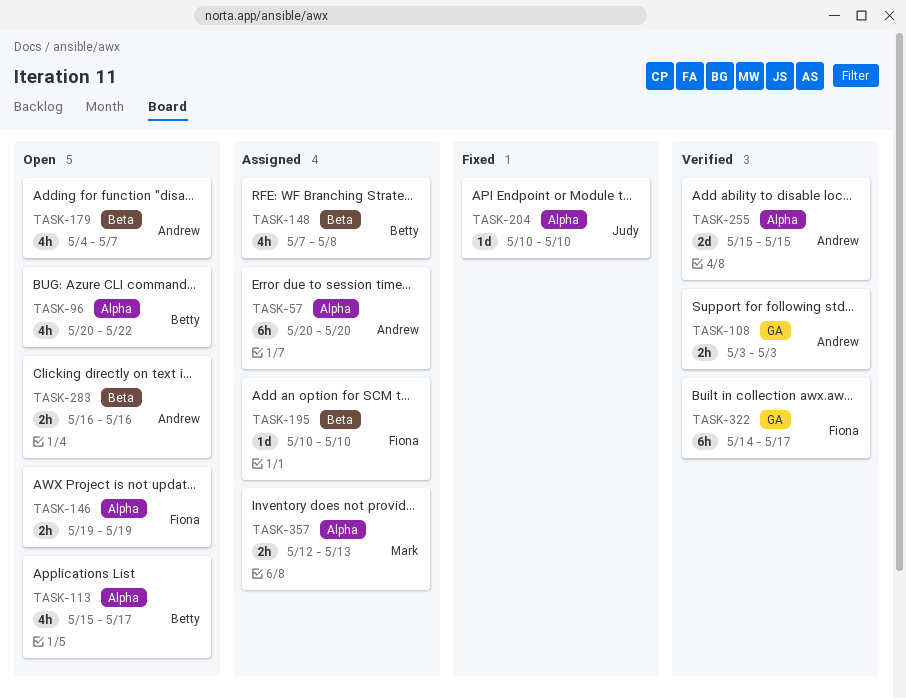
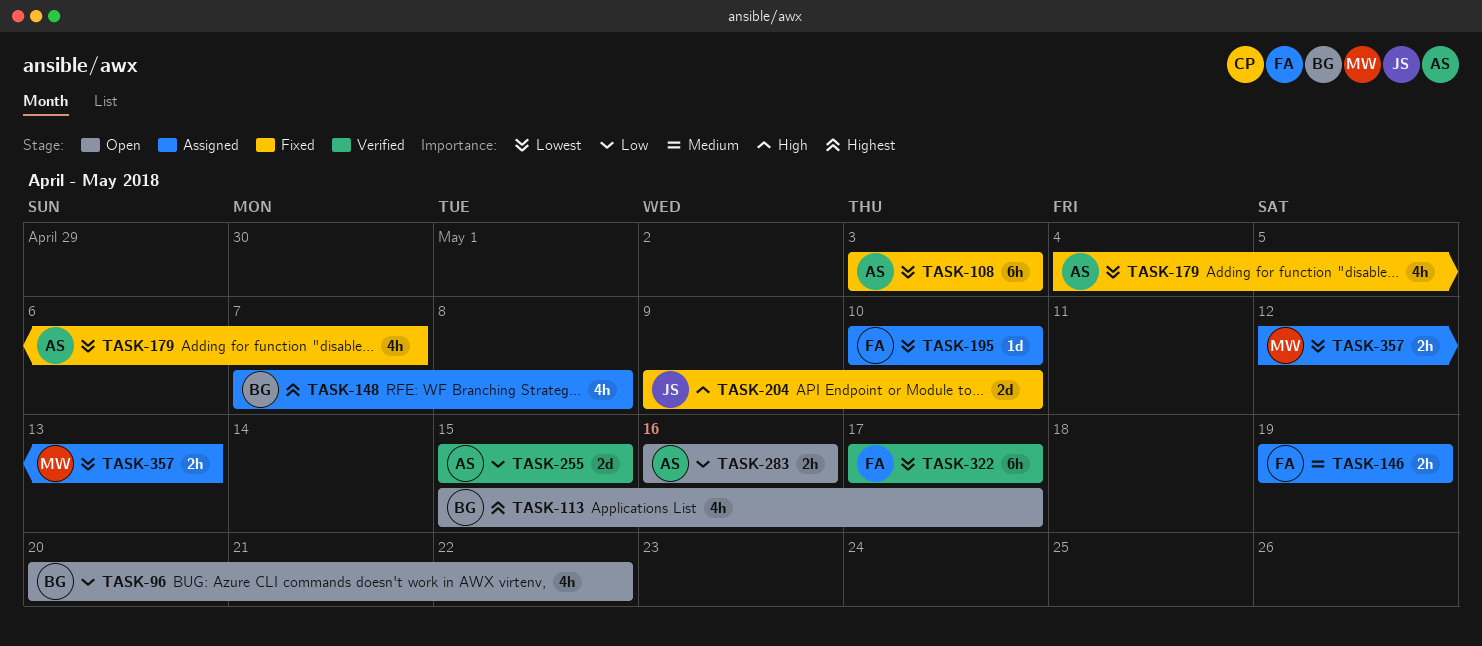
TASK-57: present -> none
TASK-108, status: Verified -> Fixed
TASK-108, estimate: 2h -> 6h
TASK-146, status: Open -> Assigned
TASK-179, status: Open -> Fixed
TASK-204, estimate: 1d -> 2d
TASK-204, start: May 10 -> May 9
TASK-322, start: May 14 -> May 17

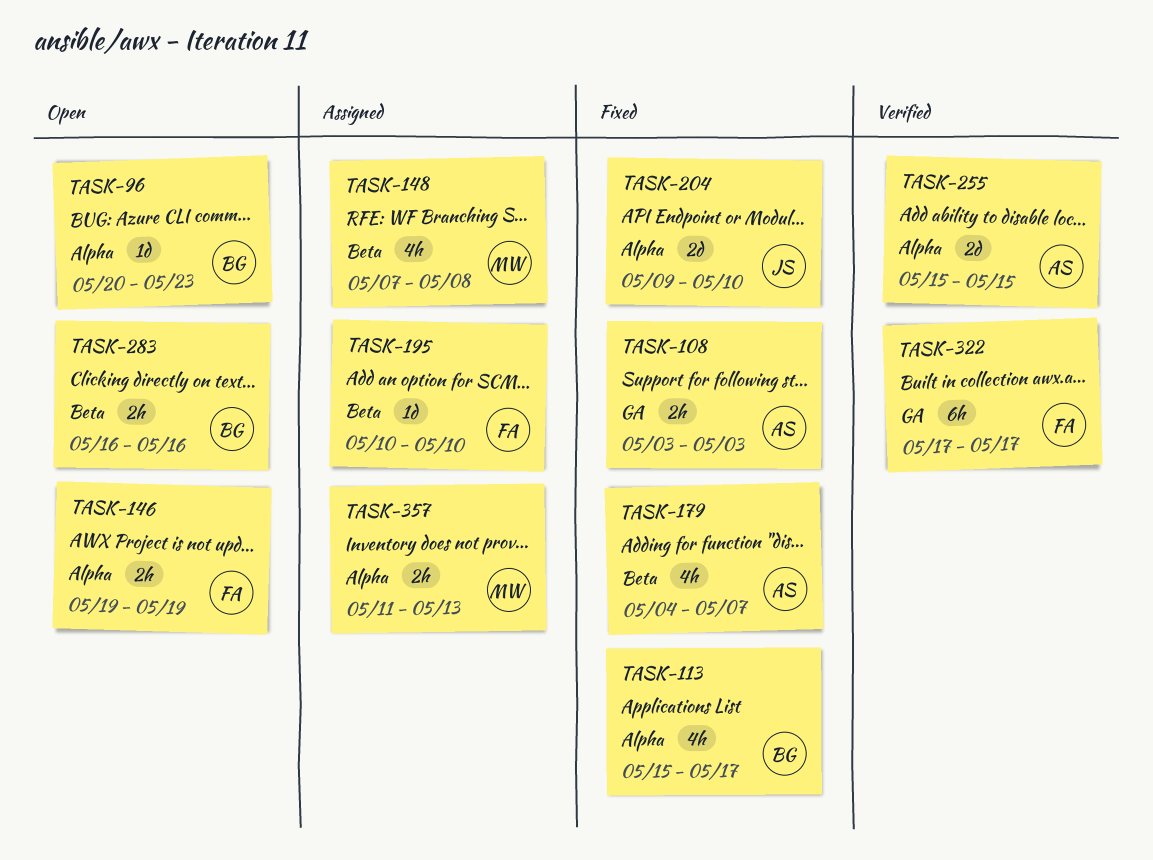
TASK-96, estimate: 4h -> 1d
TASK-96, due: May 22 -> May 23
TASK-108, estimate: 6h -> 2h
TASK-113, status: Open -> Fixed
TASK-146, status: Assigned -> Open
TASK-148, owner: BG -> MW
TASK-283, owner: AS -> BG
TASK-357, start: May 12 -> May 11

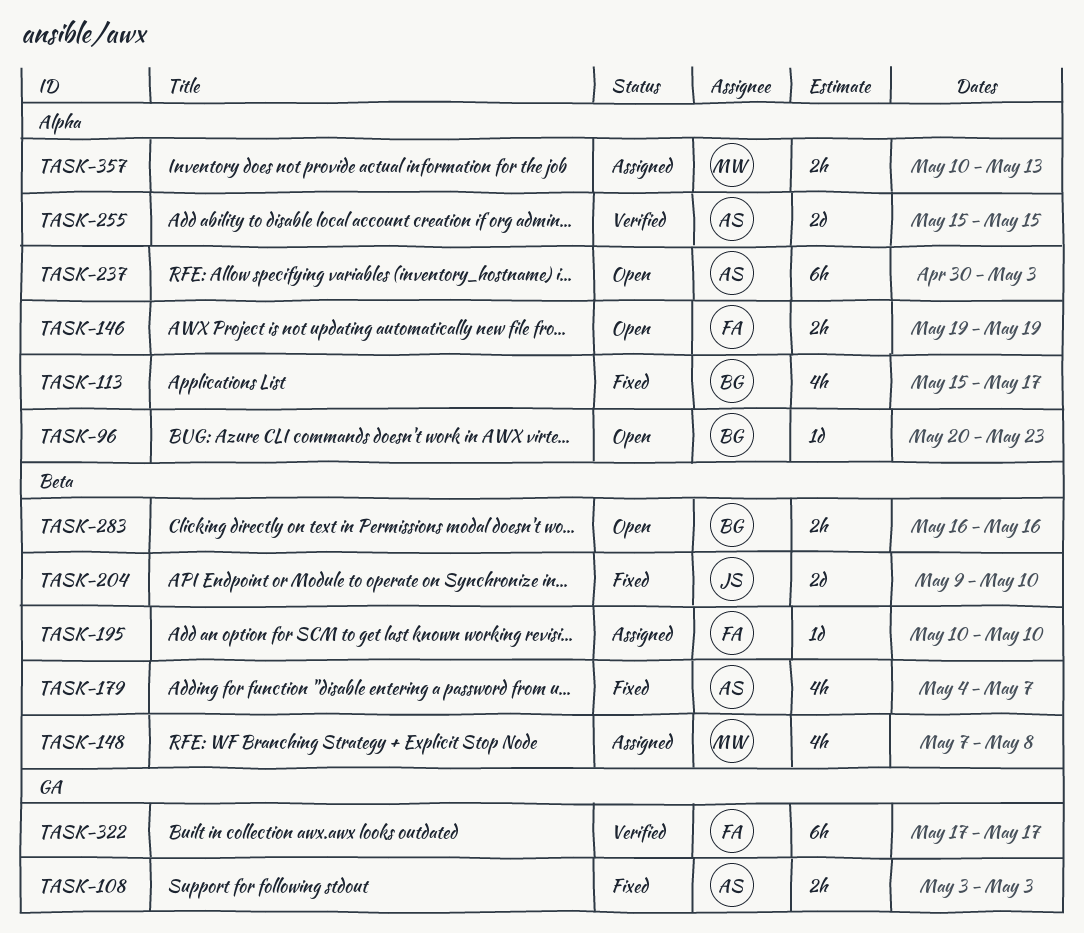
TASK-204, label: Alpha -> Beta
TASK-237: none -> present
TASK-357, start: May 11 -> May 10

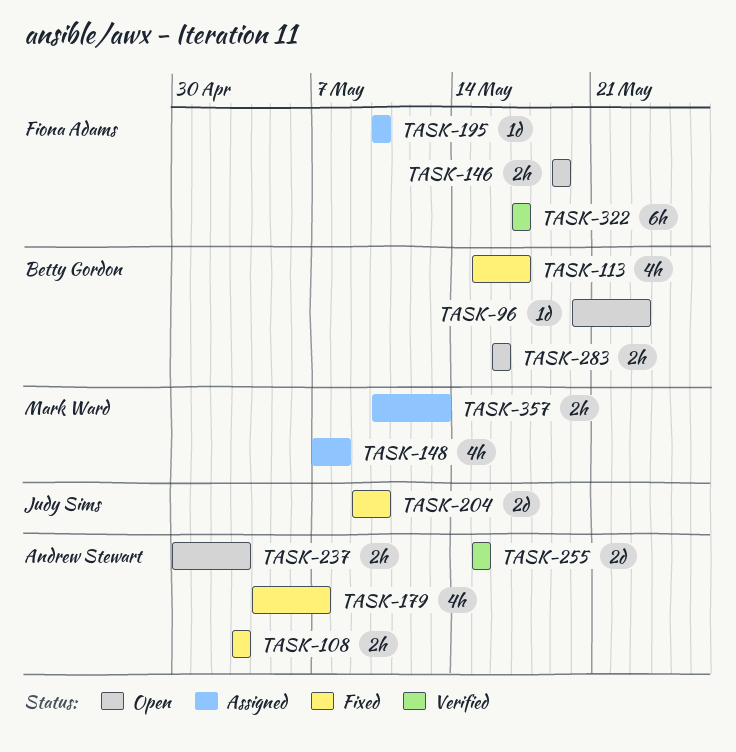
TASK-237, estimate: 6h -> 2h

